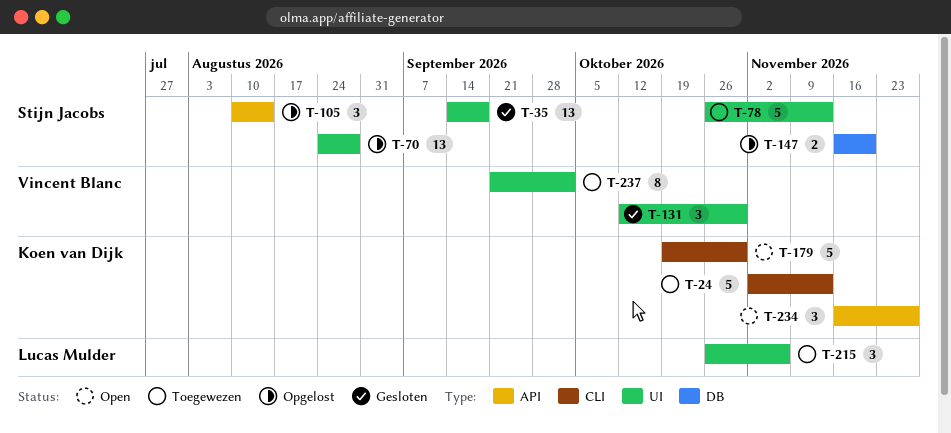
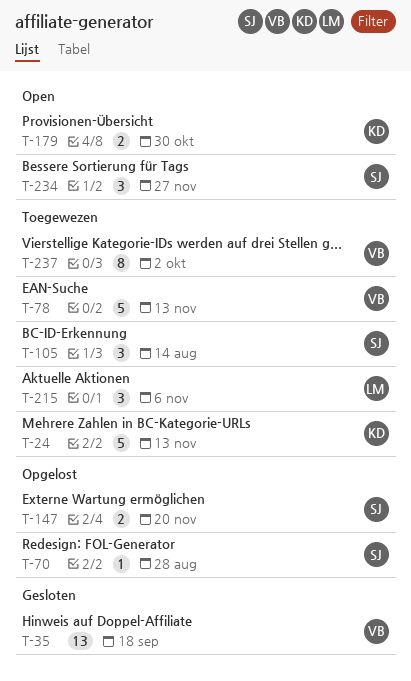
T-35, owner: Stijn Jacobs -> Vincent Blanc
T-70, estimate: 13 -> 1
T-78, owner: Stijn Jacobs -> Vincent Blanc
T-105, status: Opgelost -> Toegewezen
T-131: present -> none
T-179, estimate: 5 -> 2
T-234, owner: Koen van Dijk -> Stijn Jacobs

